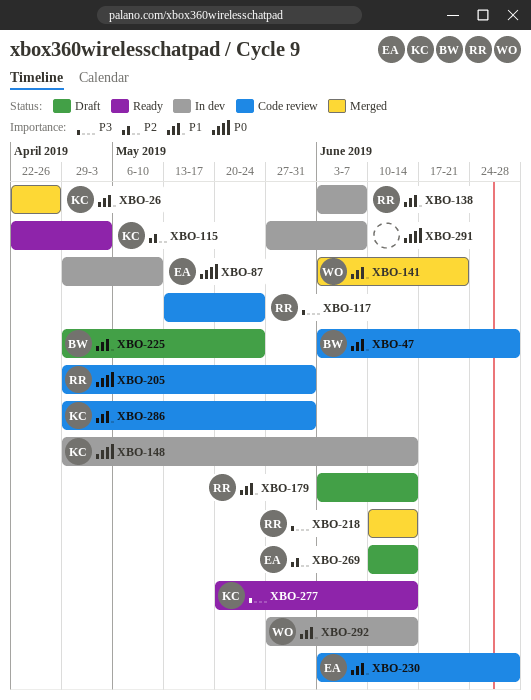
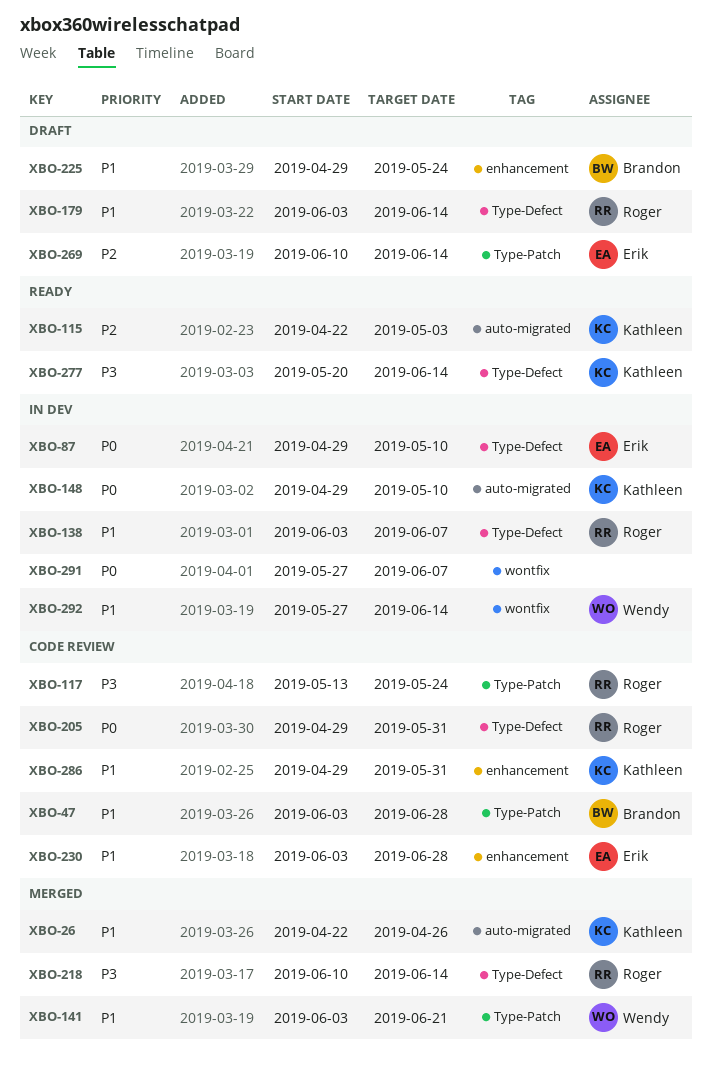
XBO-148, due: Jun 14 -> May 10

